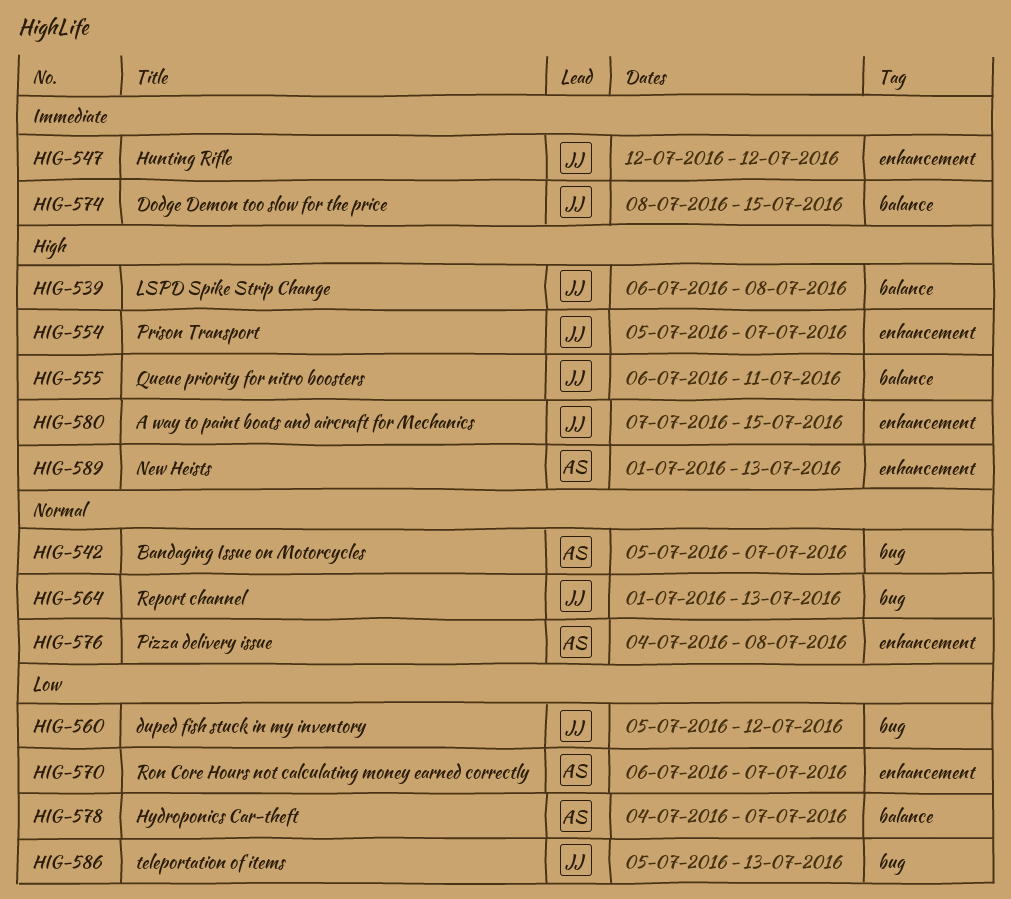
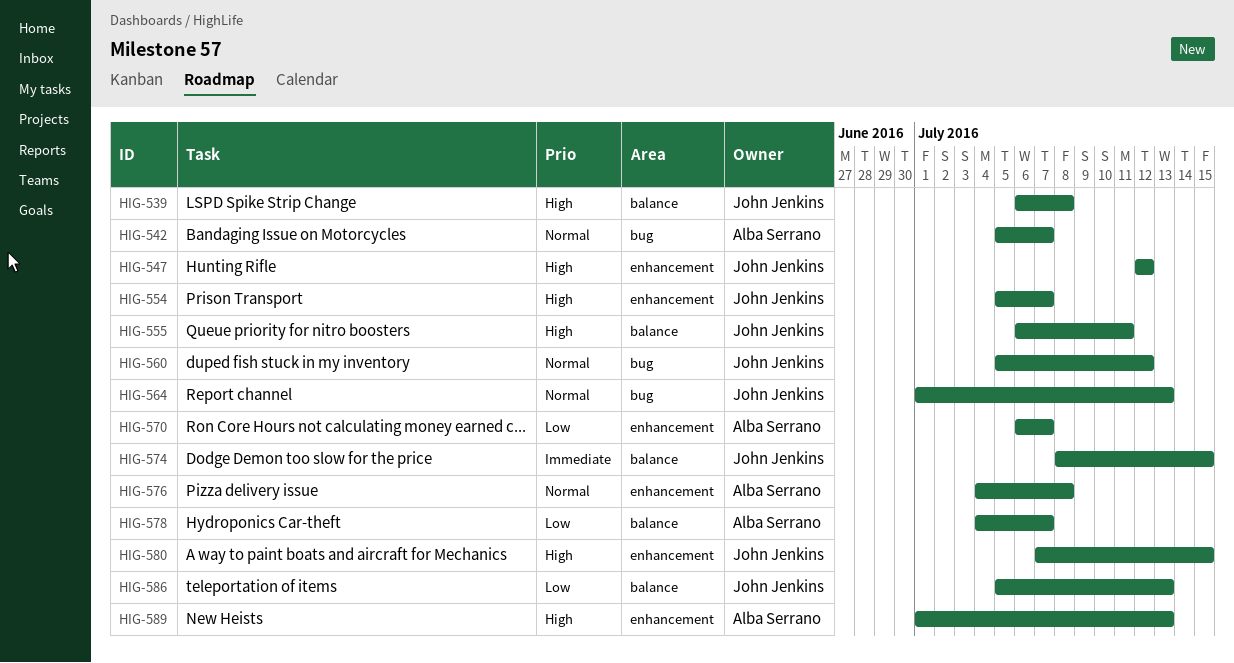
HIG-547, priority: Immediate -> High
HIG-560, priority: Low -> Normal
HIG-586, label: bug -> balance

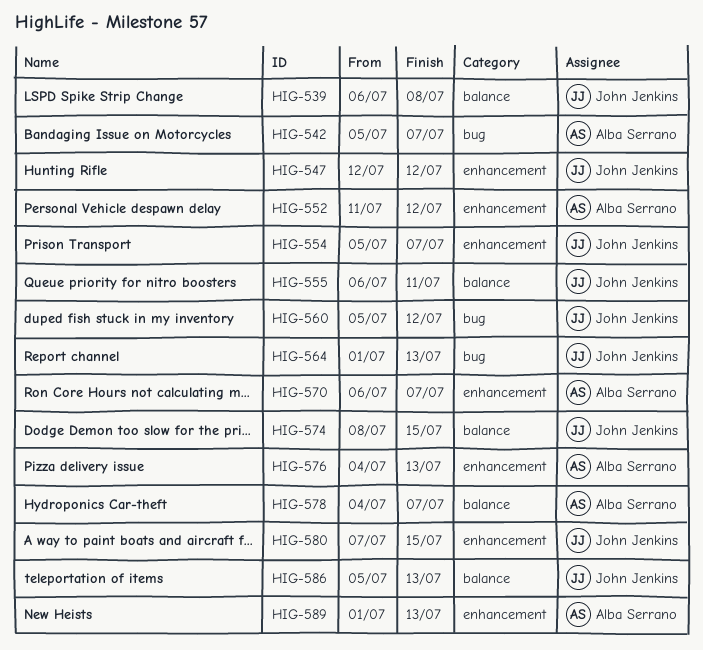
HIG-552: none -> present
HIG-576, due: Jul 8 -> Jul 13

